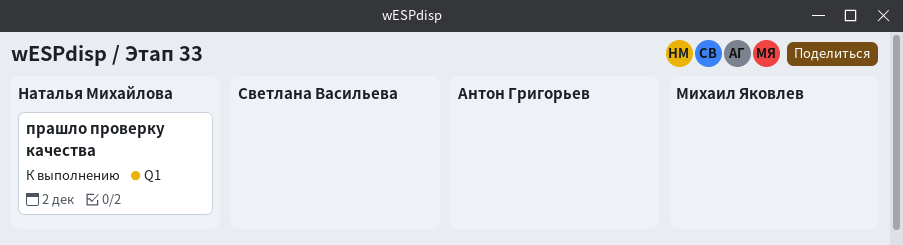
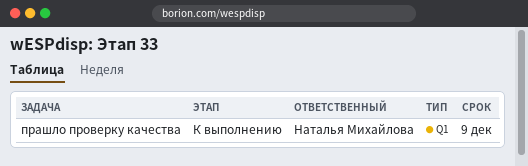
прашло проверку качества, due: Dec 2 -> Dec 9

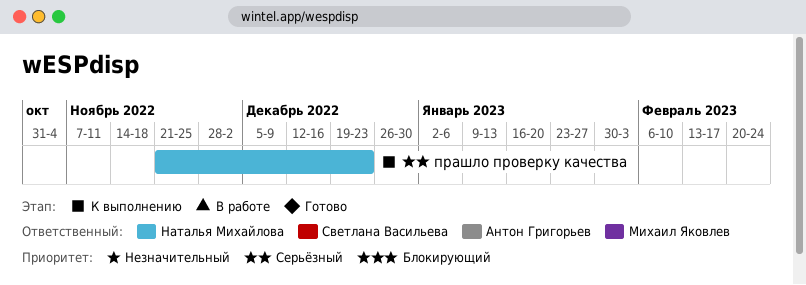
прашло проверку качества, due: Dec 9 -> Dec 23

